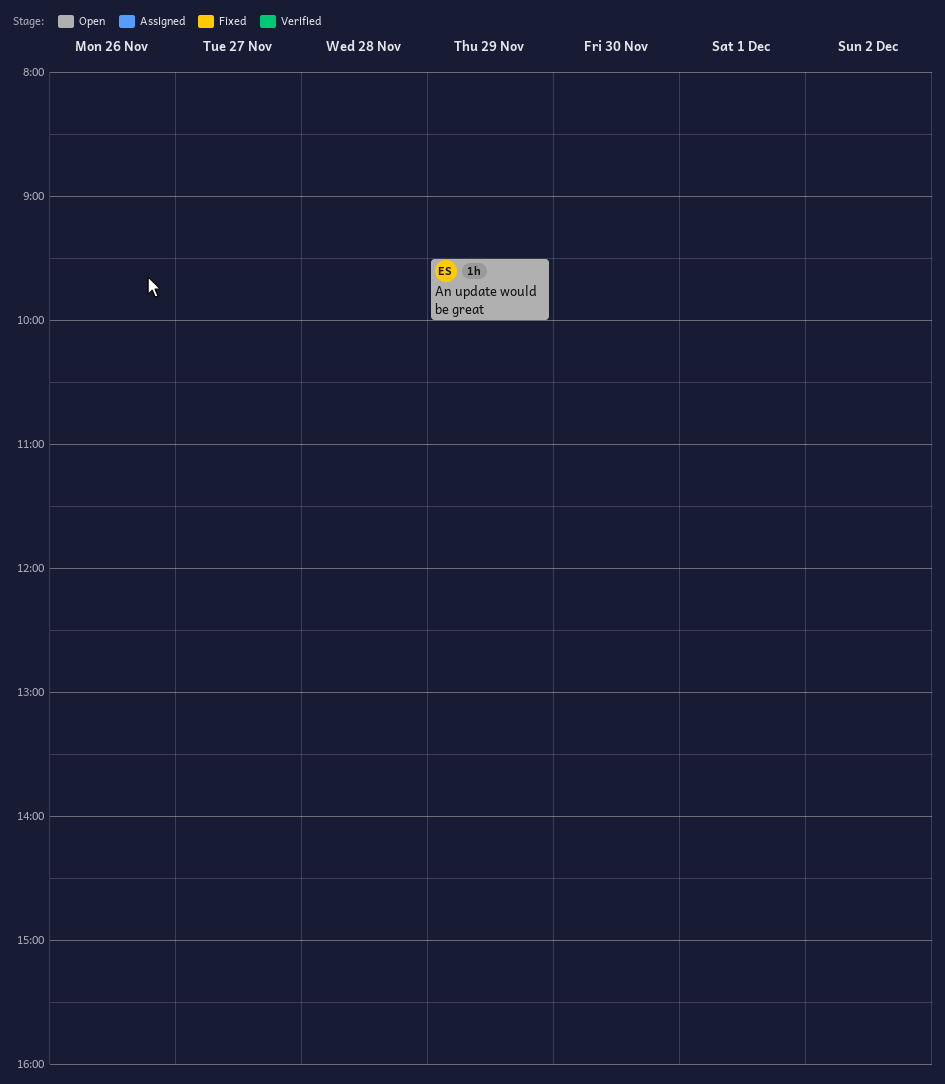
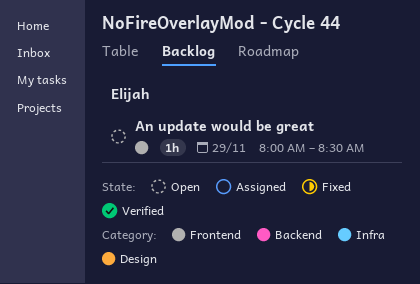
An update would be great, begins: 09:30 -> 08:00
An update would be great, ends: 10:00 -> 08:30

